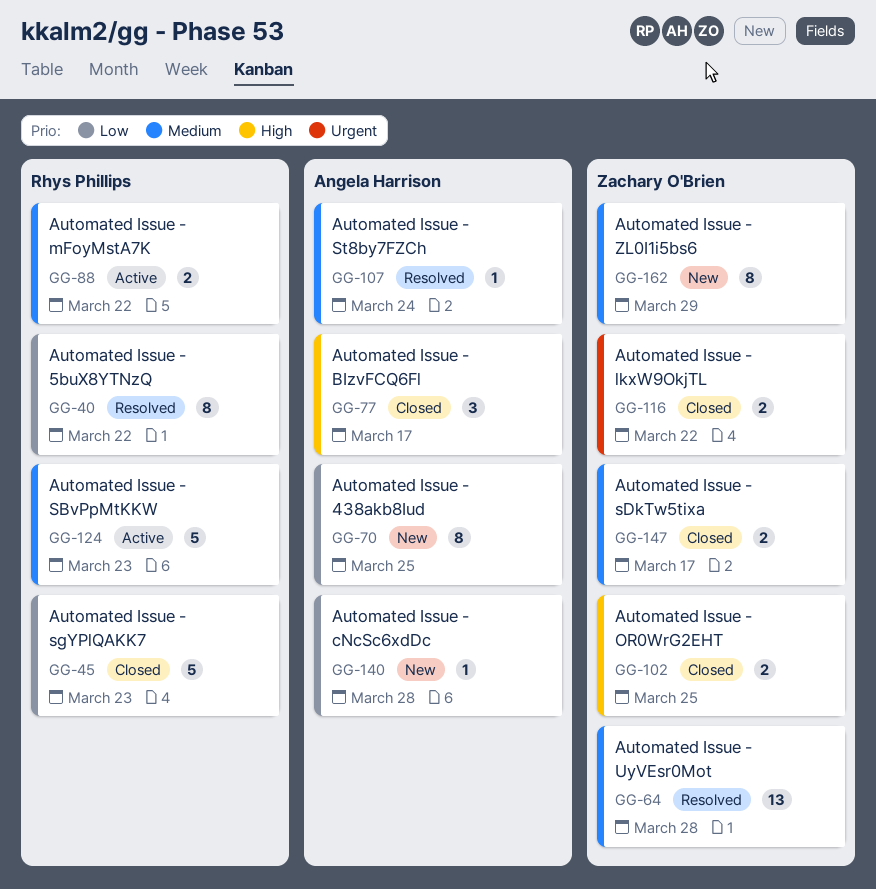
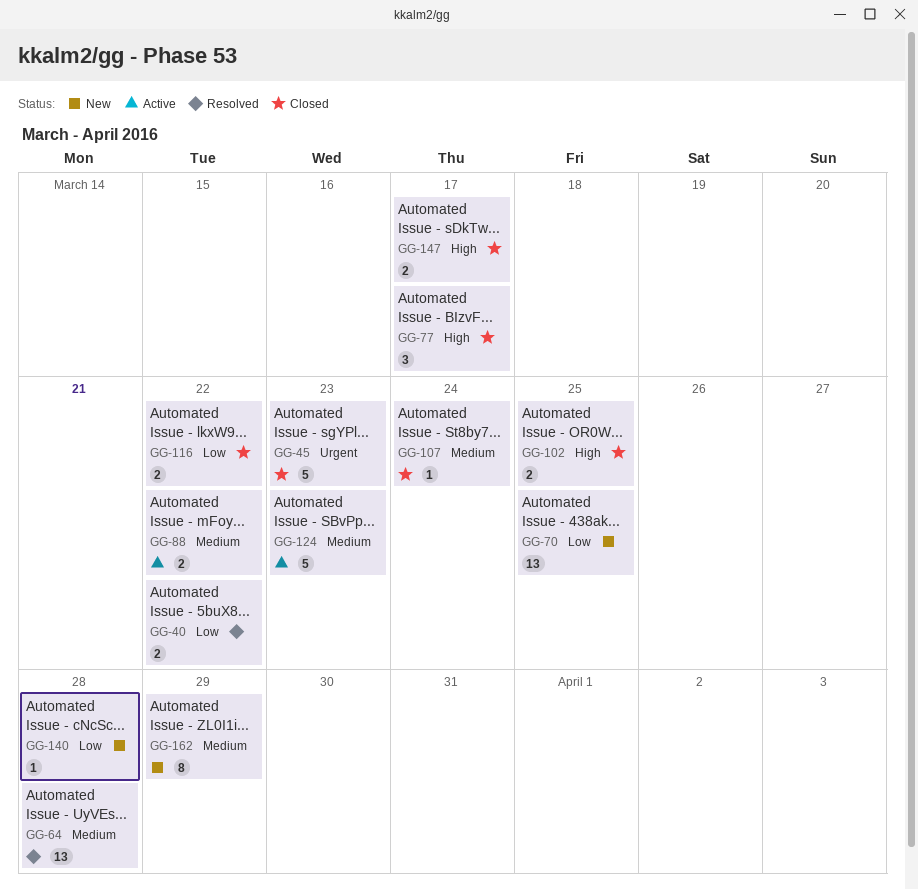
GG-40, estimate: 8 -> 2
GG-45, priority: Low -> Urgent
GG-70, estimate: 8 -> 13
GG-107, status: Resolved -> Closed
GG-116, priority: Urgent -> Low
GG-147, priority: Medium -> High

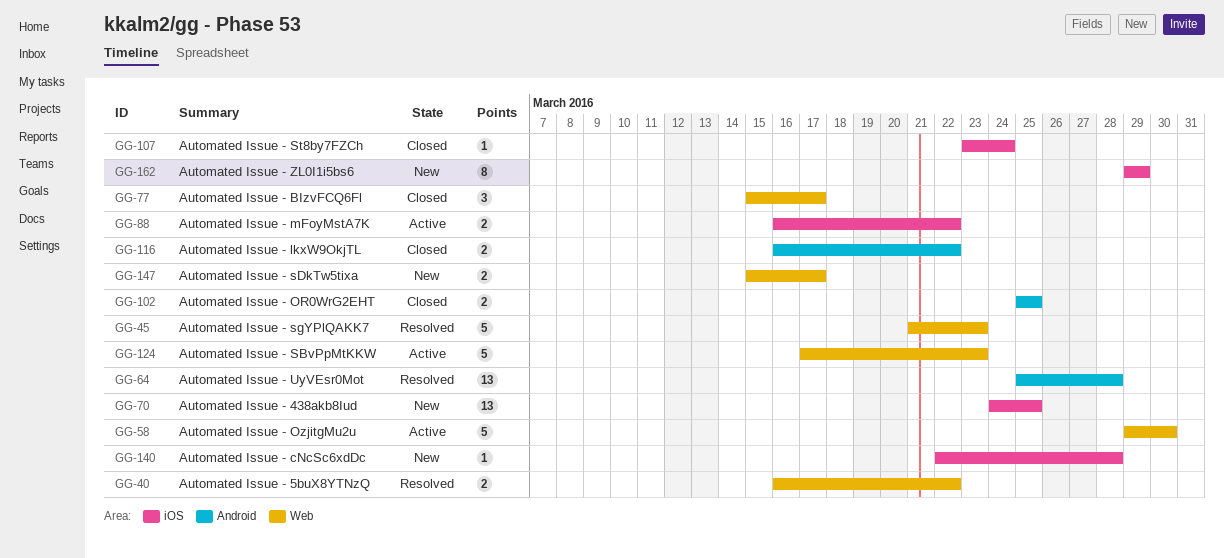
GG-45, status: Closed -> Resolved
GG-58: none -> present
GG-147, status: Closed -> New

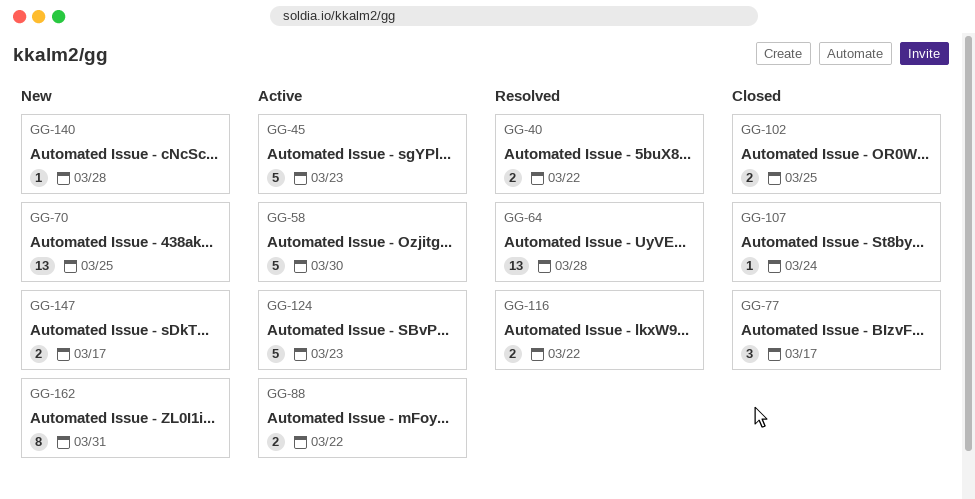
GG-45, status: Resolved -> Active
GG-116, status: Closed -> Resolved
GG-162, due: Mar 29 -> Mar 31

